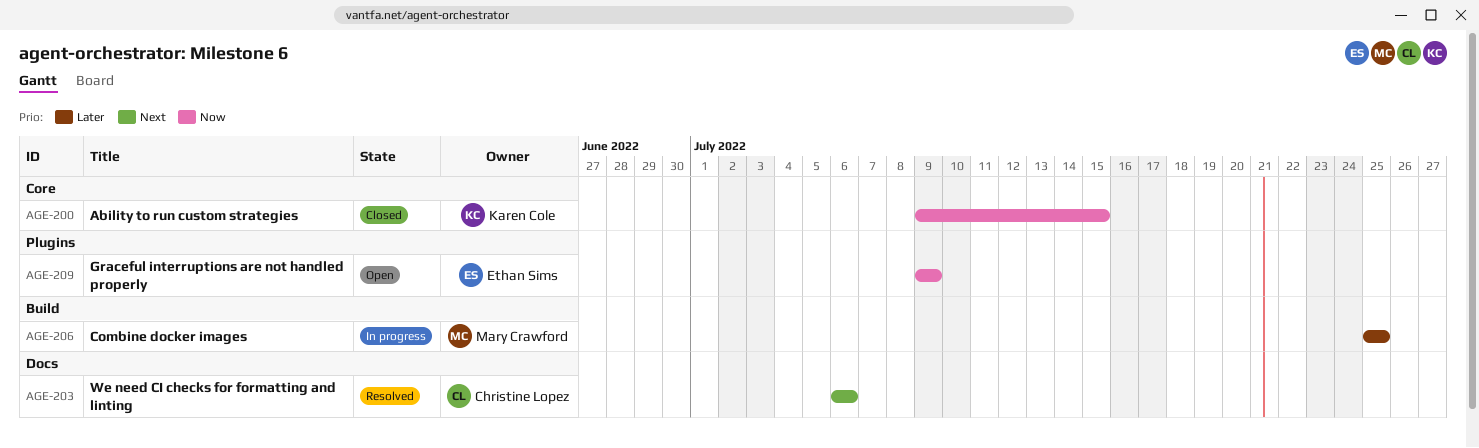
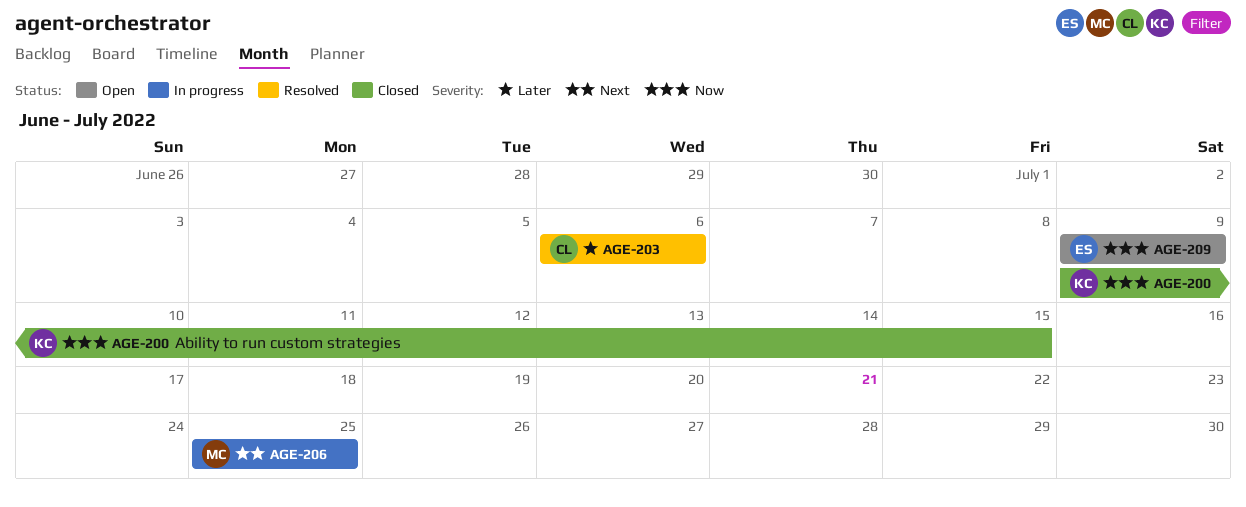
AGE-203, priority: Next -> Later
AGE-206, priority: Later -> Next

